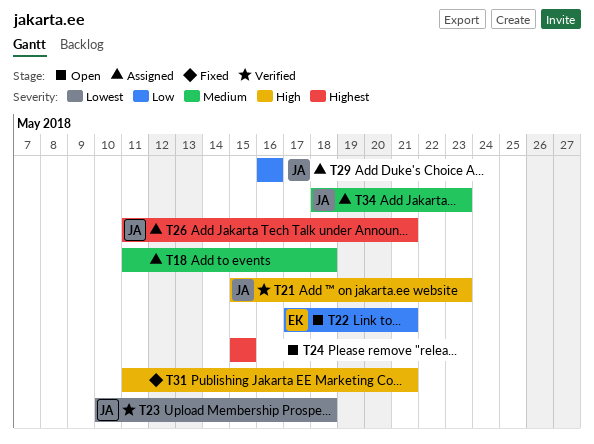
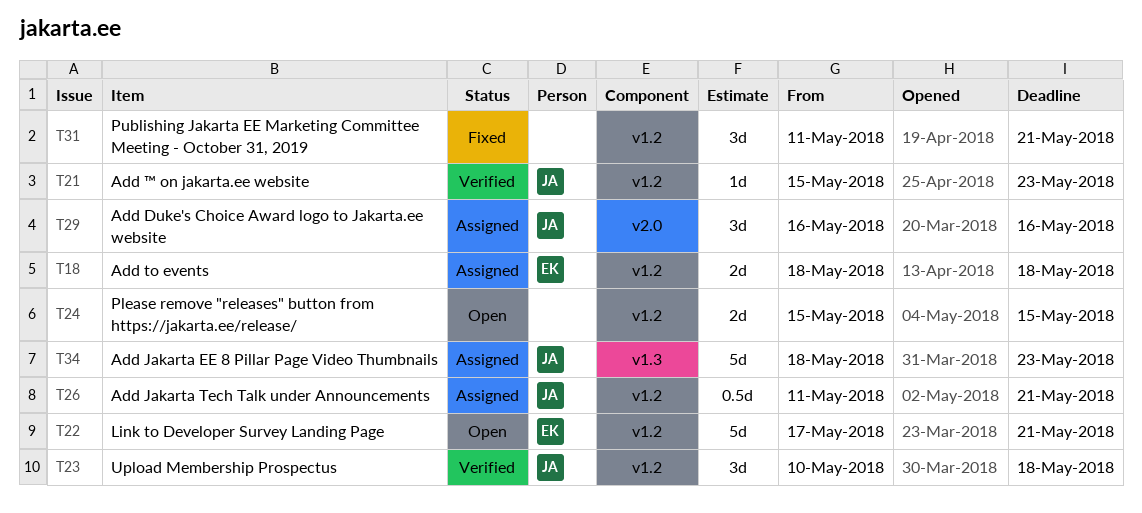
T18, owner: none -> EK
T18, start: May 11 -> May 18

